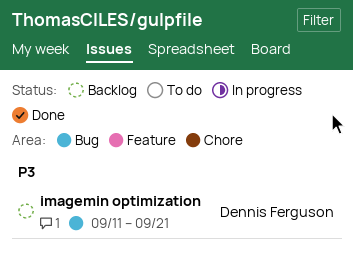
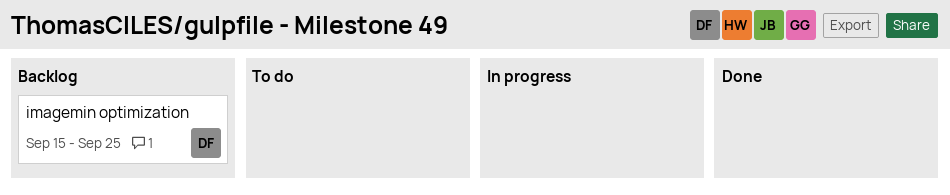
imagemin optimization, start: Sep 11 -> Sep 15
imagemin optimization, due: Sep 21 -> Sep 25

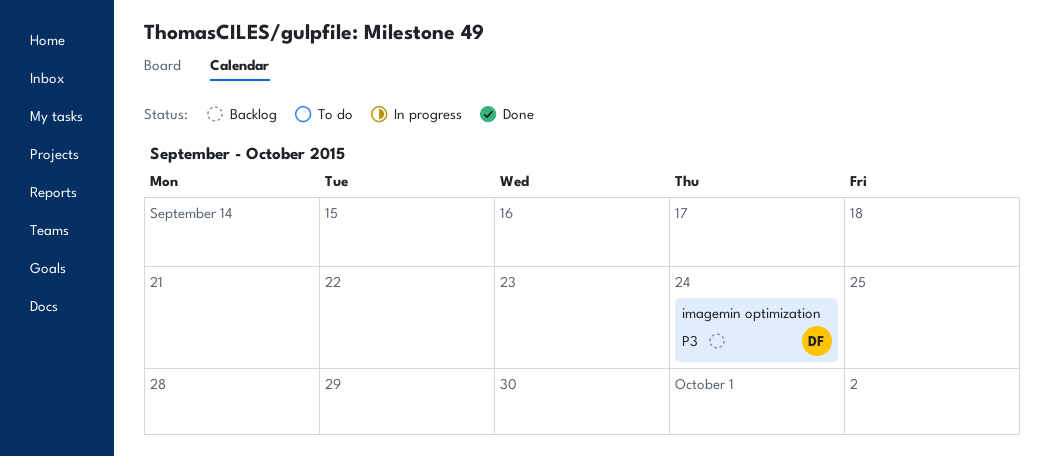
imagemin optimization, due: Sep 25 -> Sep 24

